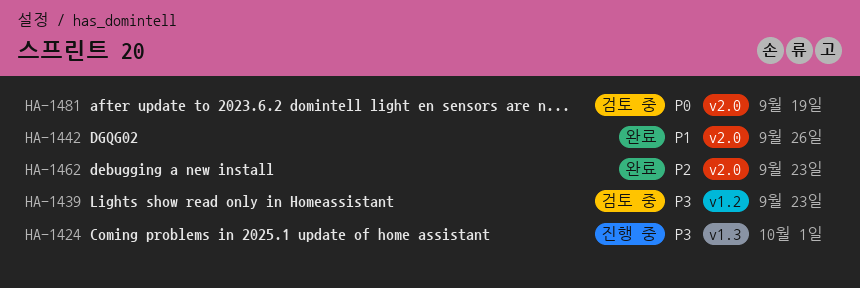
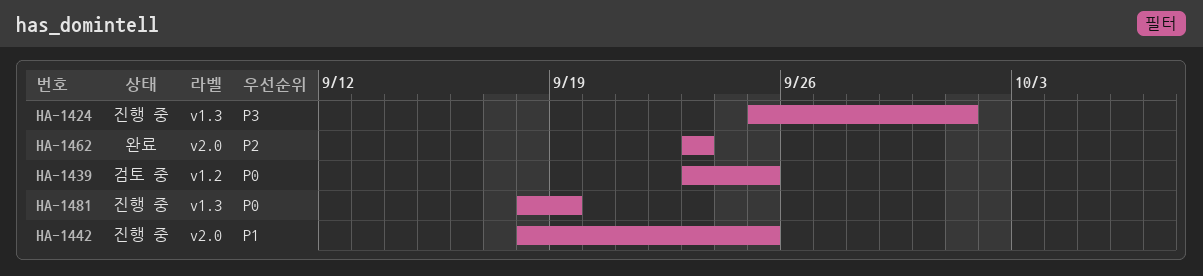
HA-1439, priority: P3 -> P0
HA-1439, due: Sep 23 -> Sep 25
HA-1442, status: 완료 -> 진행 중
HA-1442, due: Sep 26 -> Sep 25
HA-1481, status: 검토 중 -> 진행 중
HA-1481, label: v2.0 -> v1.3

